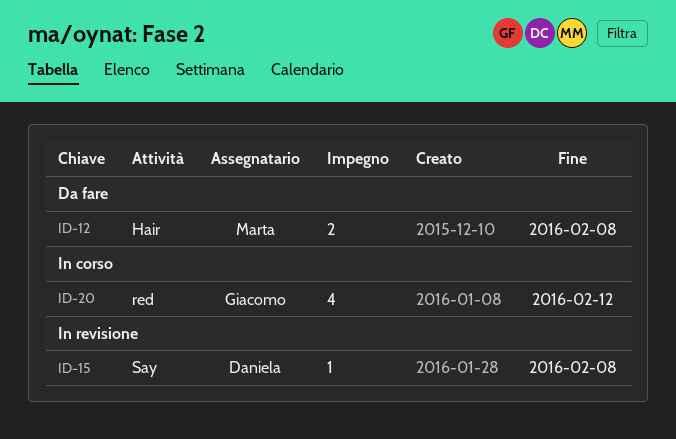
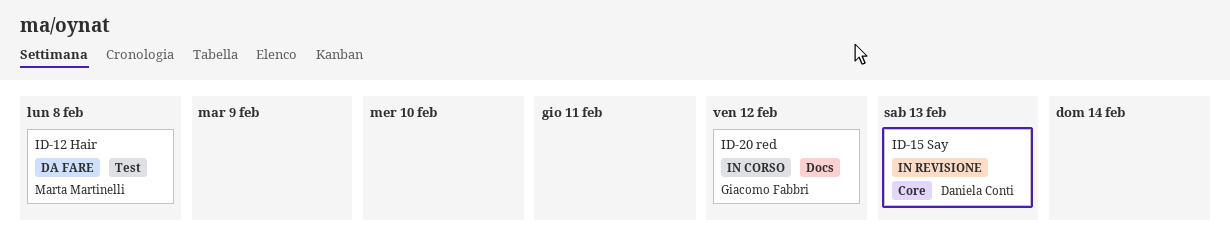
ID-15, due: Feb 8 -> Feb 13

